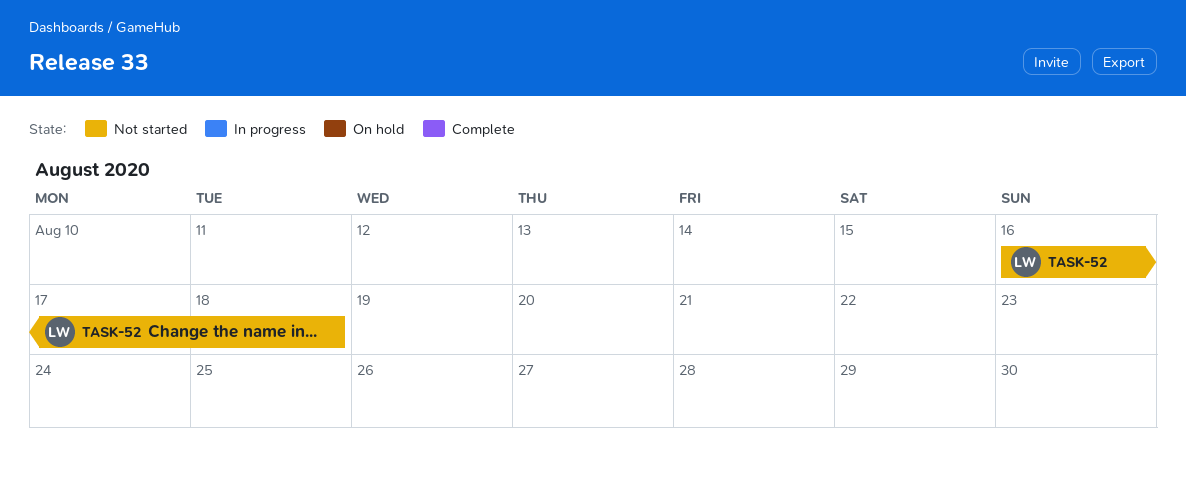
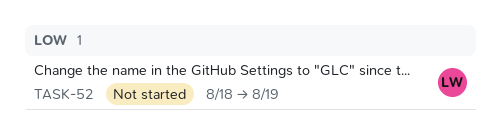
TASK-52, start: Aug 16 -> Aug 18
TASK-52, due: Aug 18 -> Aug 19

